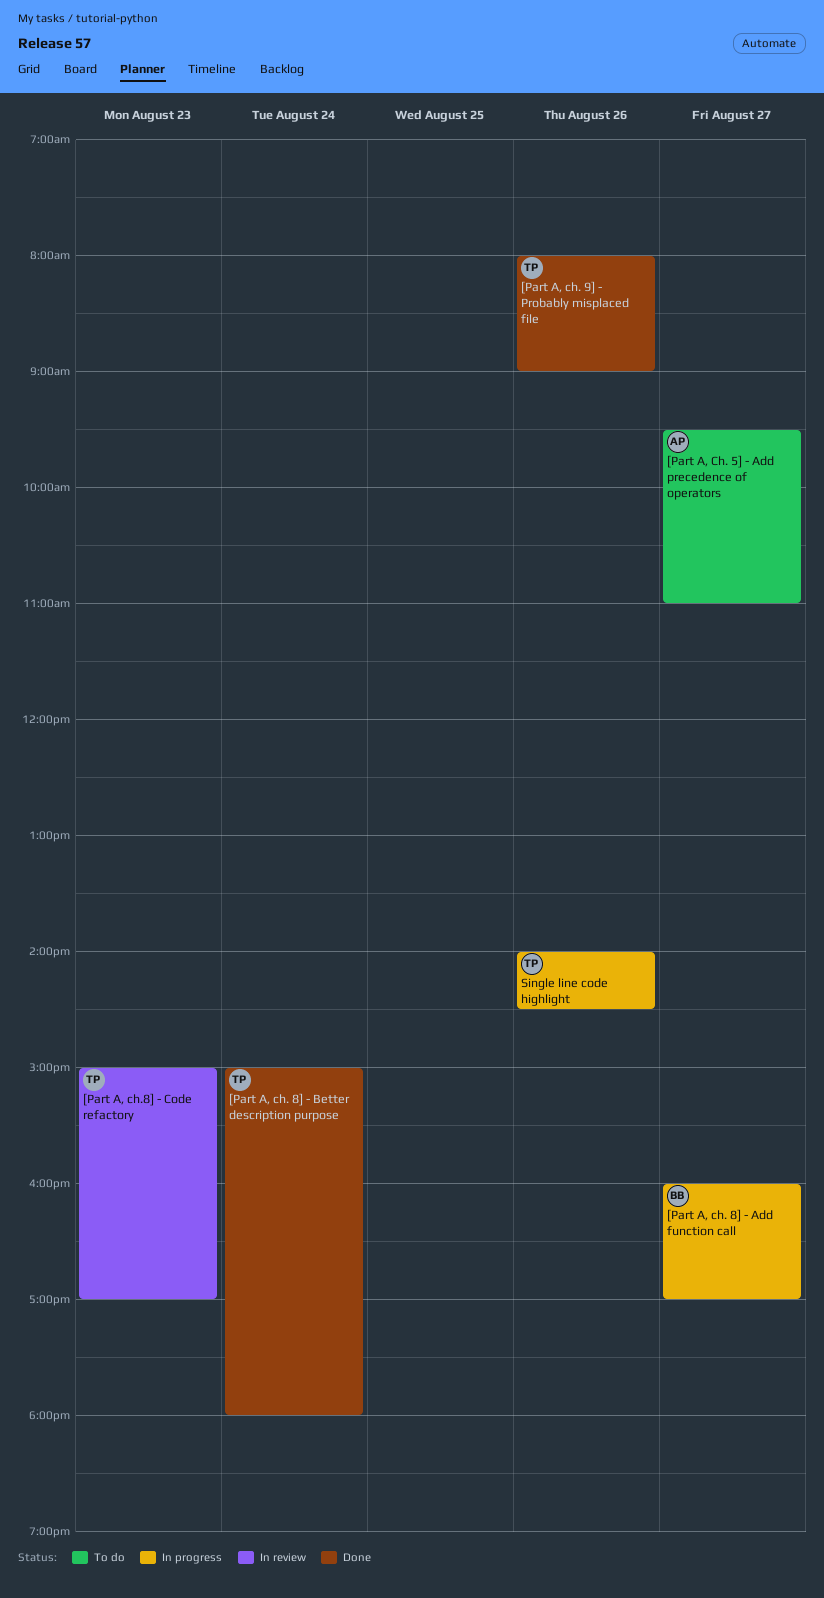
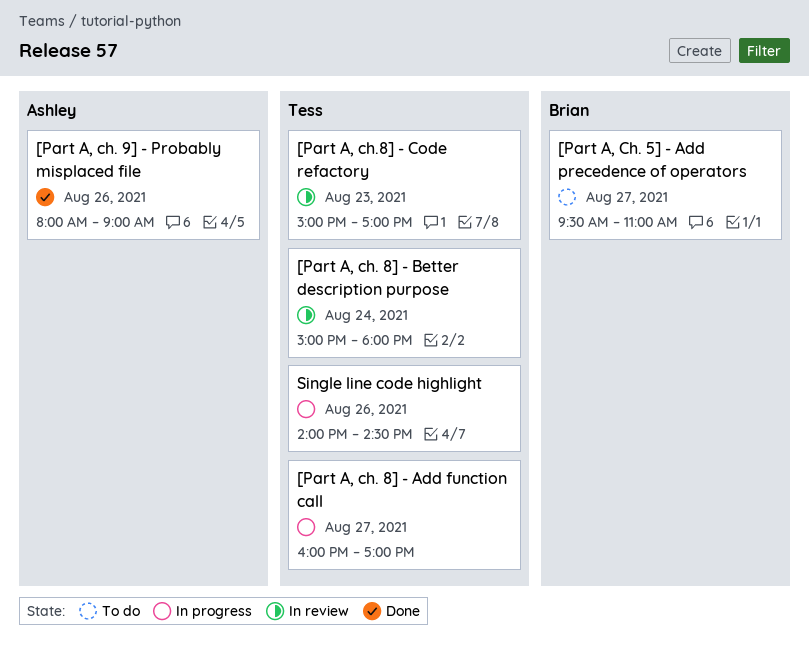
[Part A, Ch. 5] - Add precedence of operators, owner: Ashley -> Brian
[Part A, ch. 8] - Add function call, owner: Brian -> Tess
[Part A, ch. 8] - Better description purpose, status: Done -> In review
[Part A, ch. 9] - Probably misplaced file, owner: Tess -> Ashley

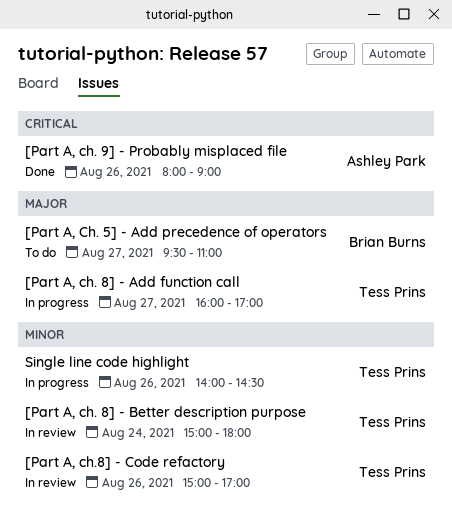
[Part A, ch.8] - Code refactory, day: Aug 23 -> Aug 26

